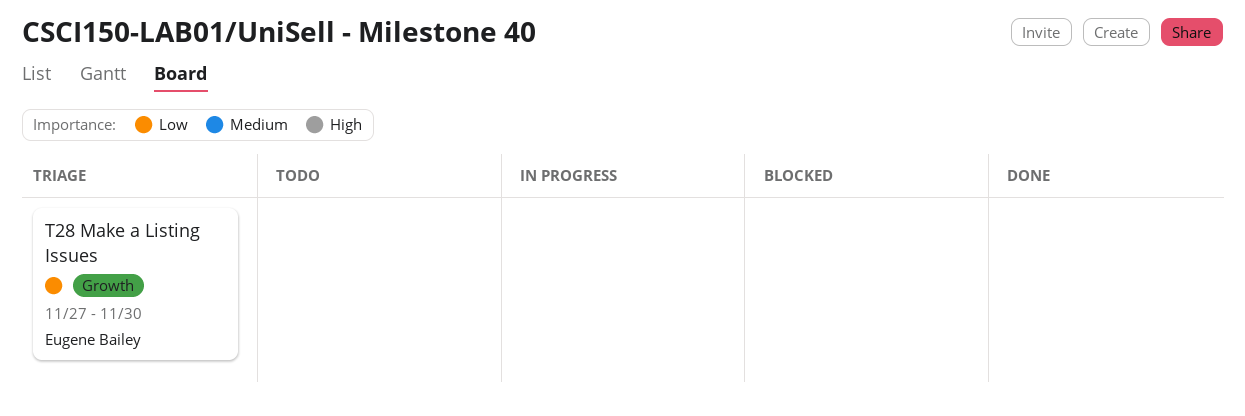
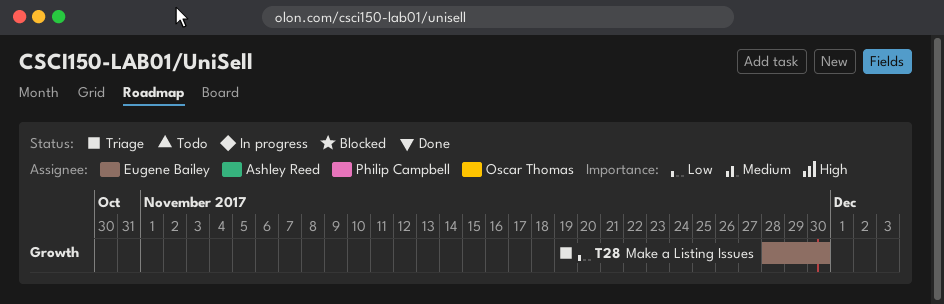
T28, start: Nov 27 -> Nov 28

